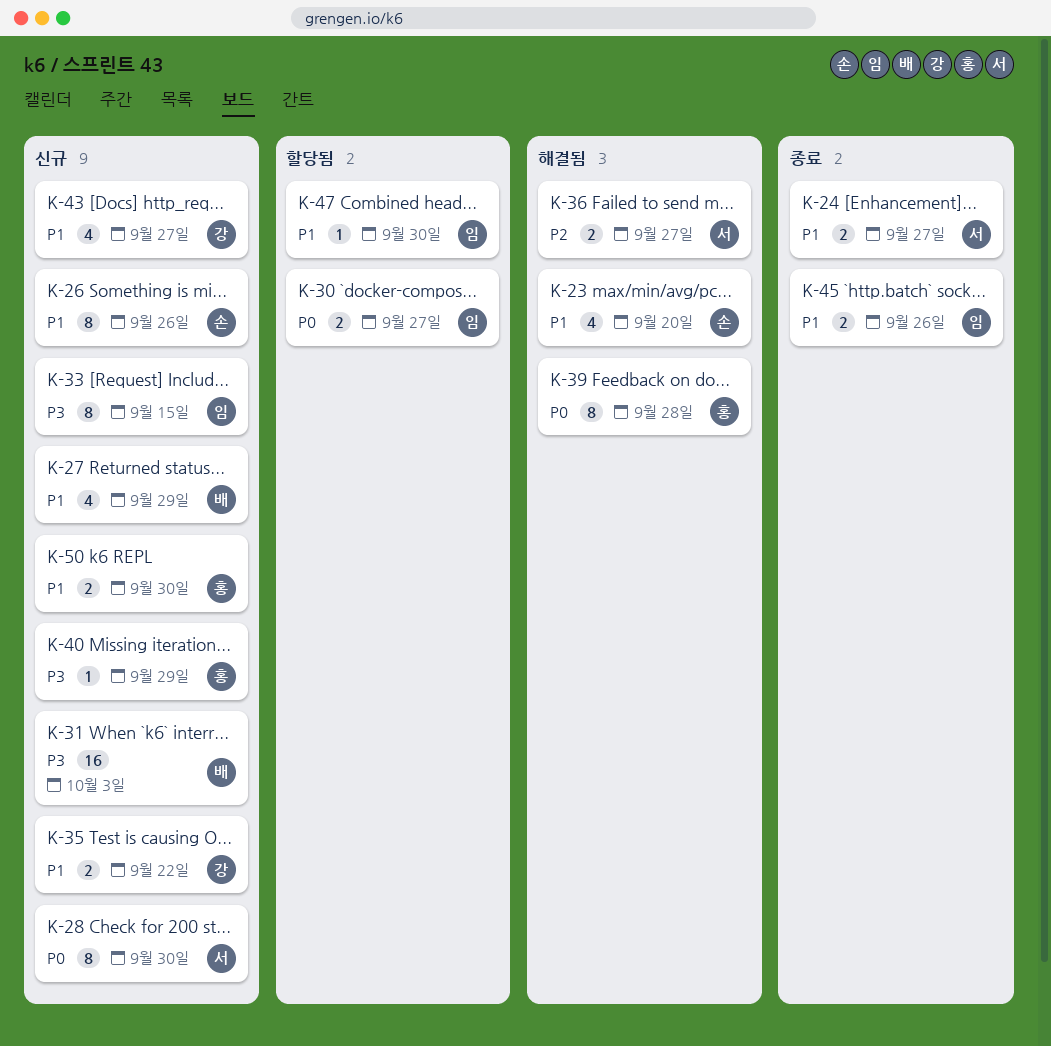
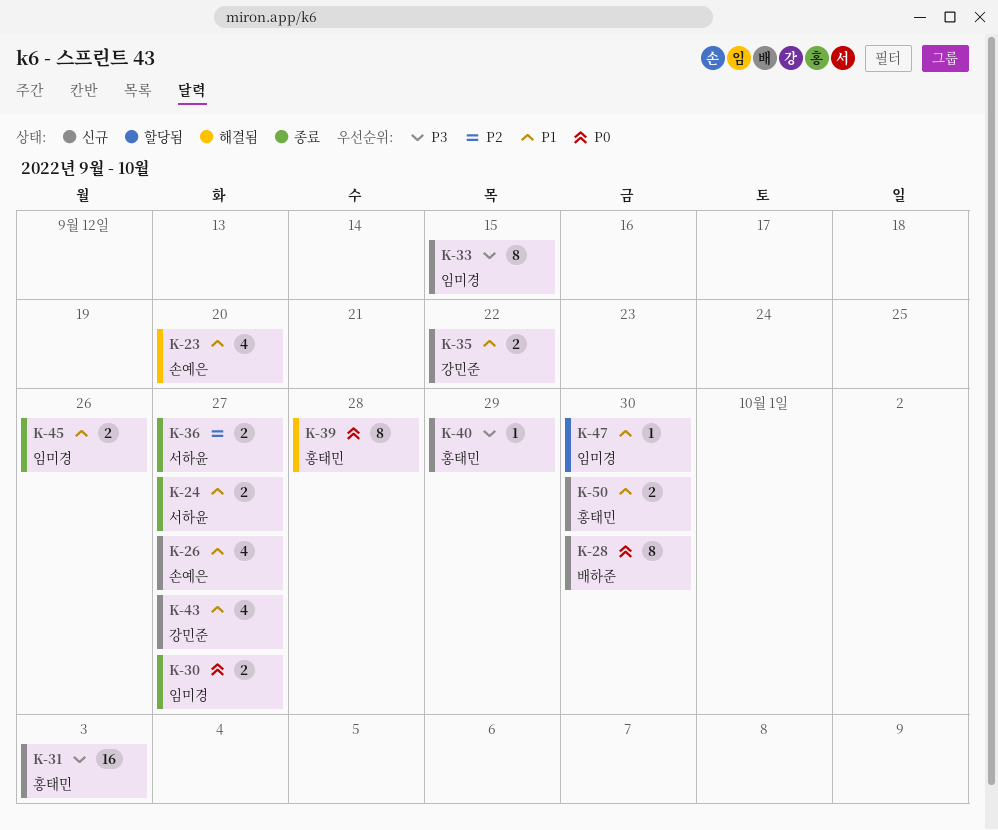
K-26, estimate: 8 -> 4
K-26, due: Sep 26 -> Sep 27
K-27: present -> none
K-28, owner: 서하윤 -> 배하준
K-30, status: 할당됨 -> 종료
K-31, owner: 배하준 -> 홍태민
K-36, status: 해결됨 -> 종료

